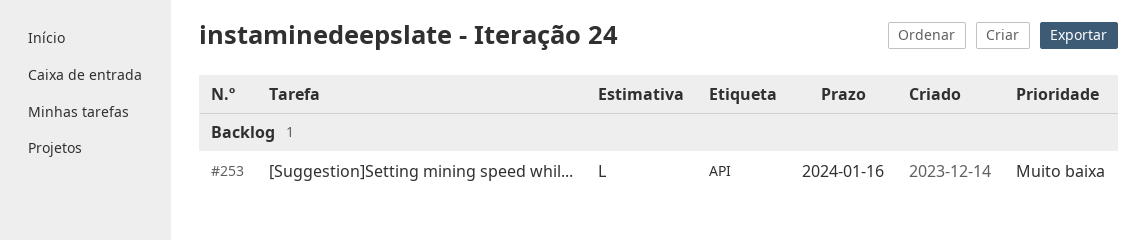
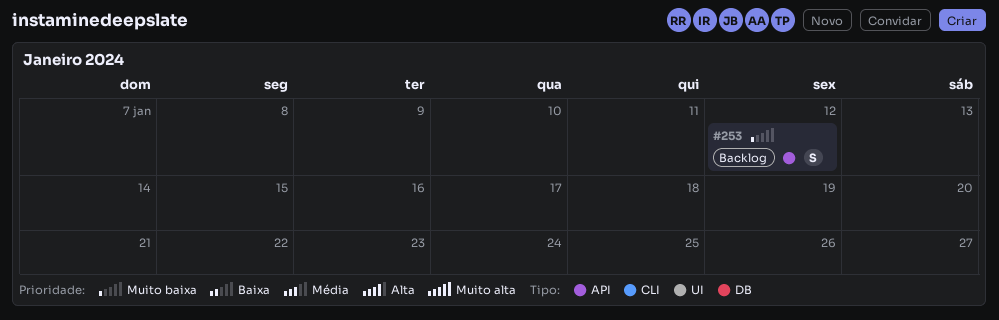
#253, estimate: L -> S
#253, due: Jan 16 -> Jan 12

